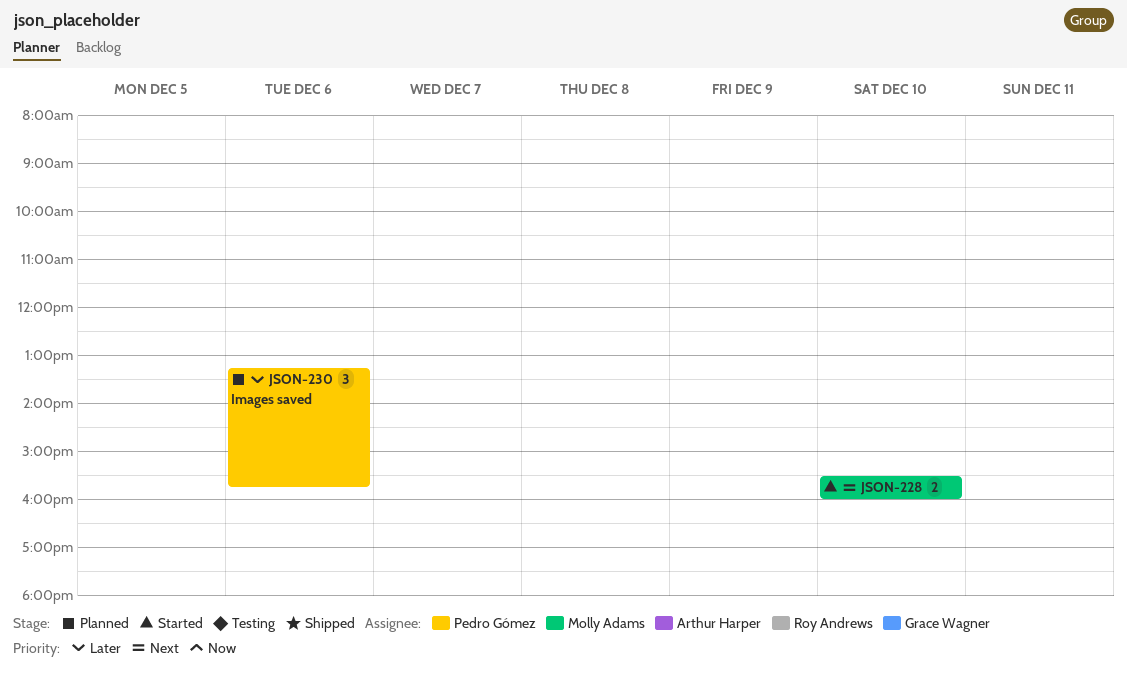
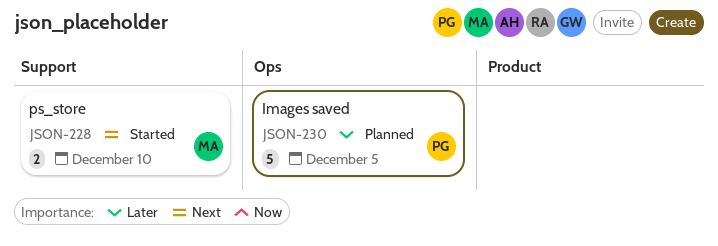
JSON-230, estimate: 3 -> 5
JSON-230, day: Dec 6 -> Dec 5

